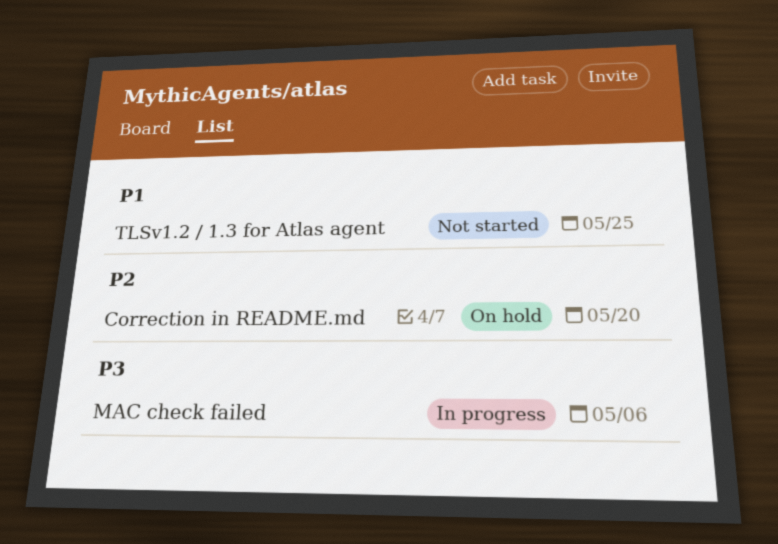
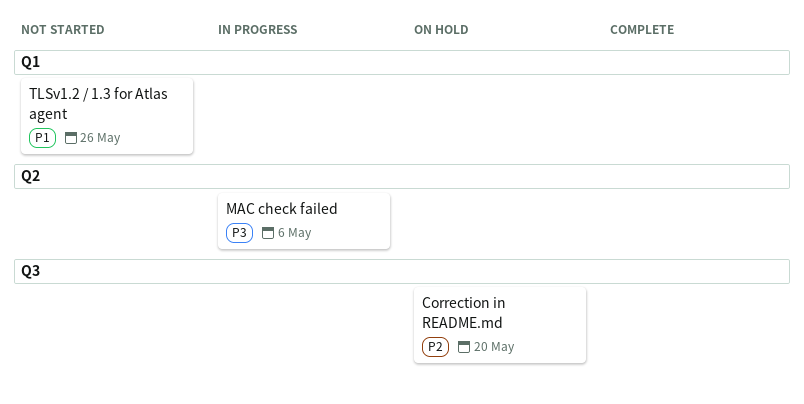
TLSv1.2 / 1.3 for Atlas agent, due: May 25 -> May 26

